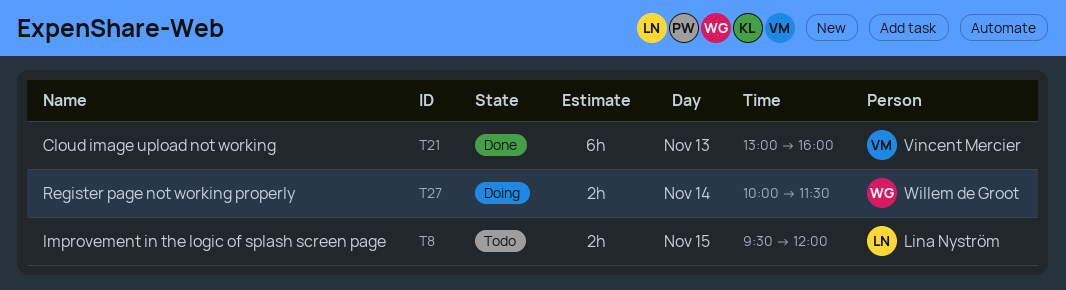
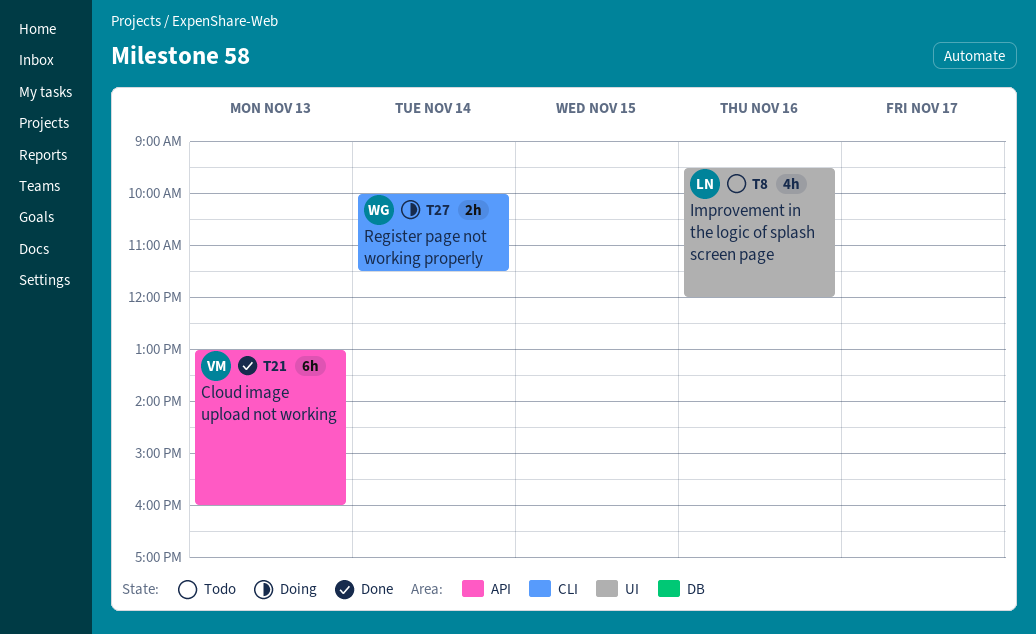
T8, estimate: 2h -> 4h
T8, day: Nov 15 -> Nov 16

